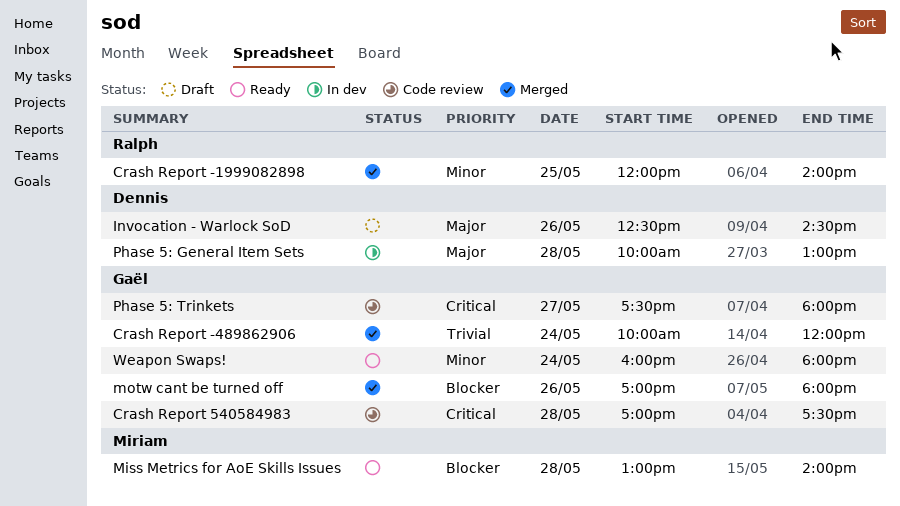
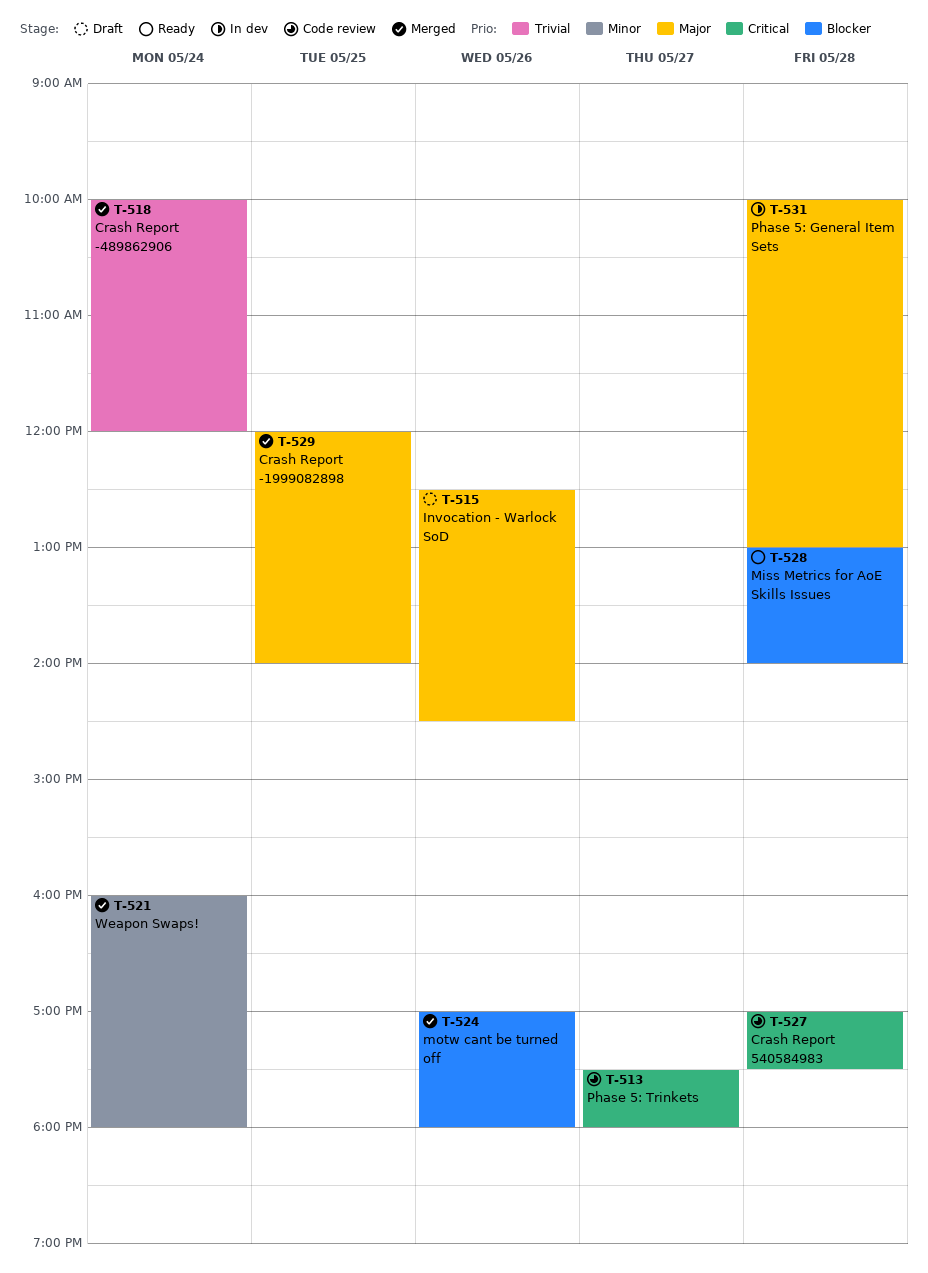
Crash Report -1999082898, priority: Minor -> Major
Weapon Swaps!, status: Ready -> Merged

